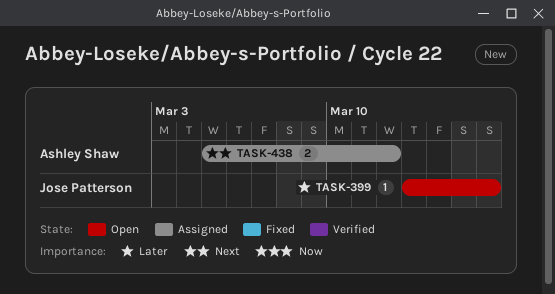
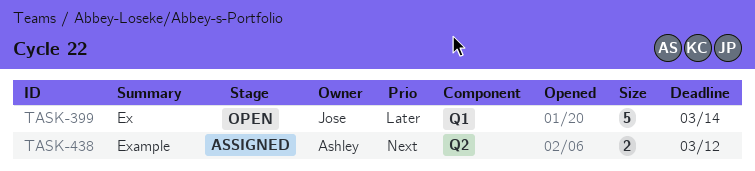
TASK-399, estimate: 1 -> 5
TASK-399, due: Mar 16 -> Mar 14

